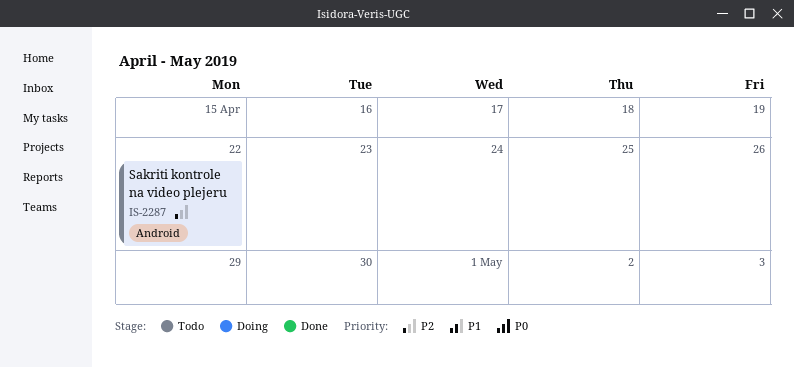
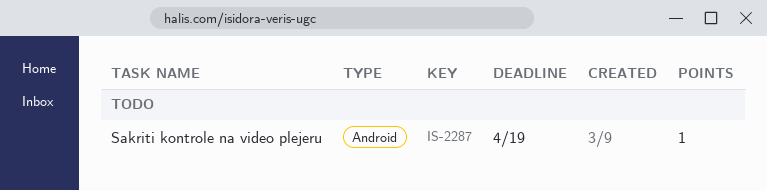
IS-2287, due: Apr 22 -> Apr 19

